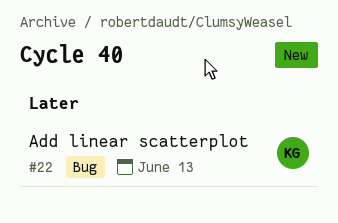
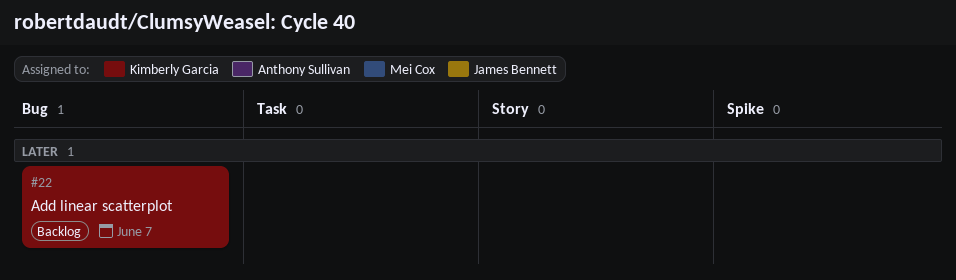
#22, due: Jun 13 -> Jun 7

